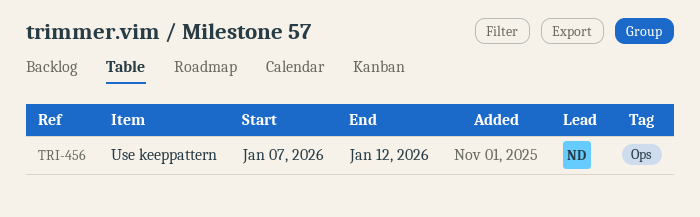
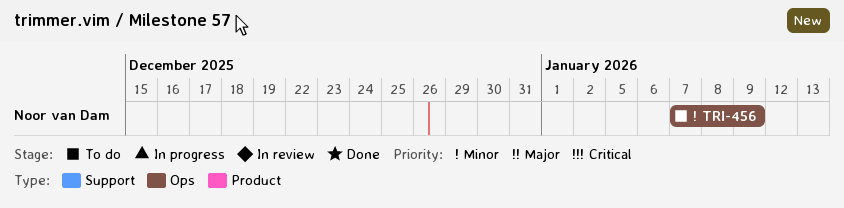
TRI-456, due: Jan 12 -> Jan 9

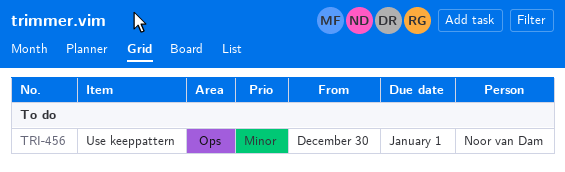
TRI-456, start: Jan 7 -> Dec 30
TRI-456, due: Jan 9 -> Jan 1

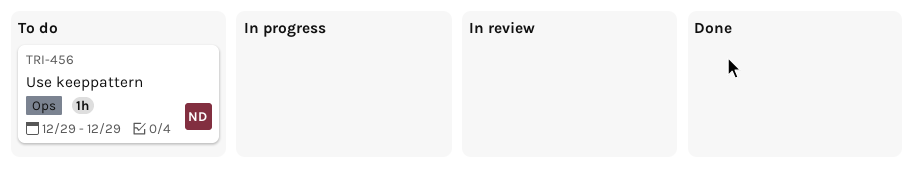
TRI-456, start: Dec 30 -> Dec 29
TRI-456, due: Jan 1 -> Dec 29

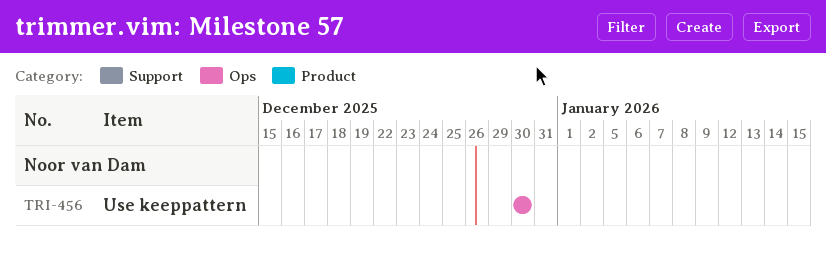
TRI-456, start: Dec 29 -> Dec 30
TRI-456, due: Dec 29 -> Dec 30

